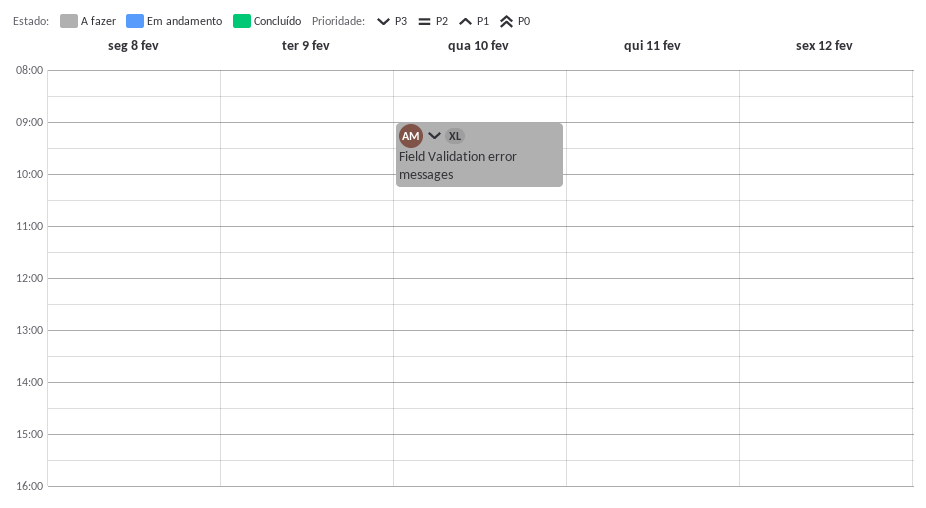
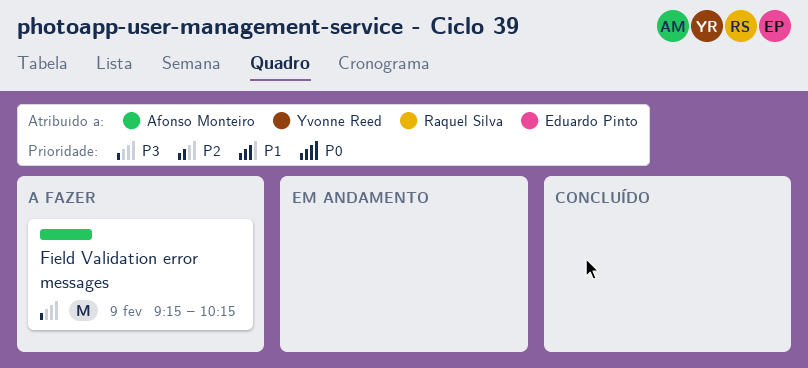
Field Validation error messages, estimate: XL -> M
Field Validation error messages, day: Feb 10 -> Feb 9
Field Validation error messages, begins: 09:00 -> 09:15

